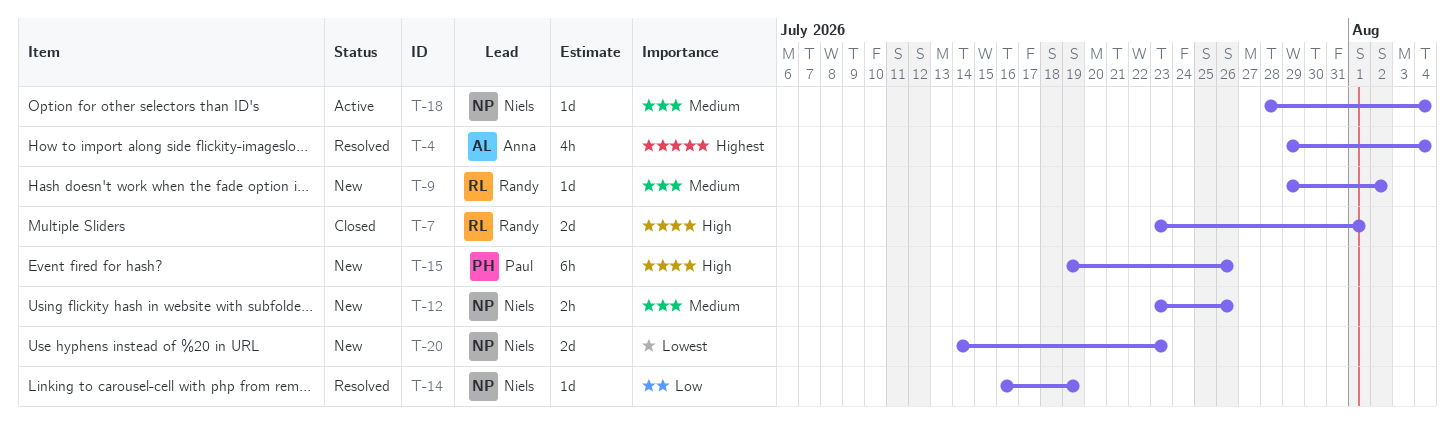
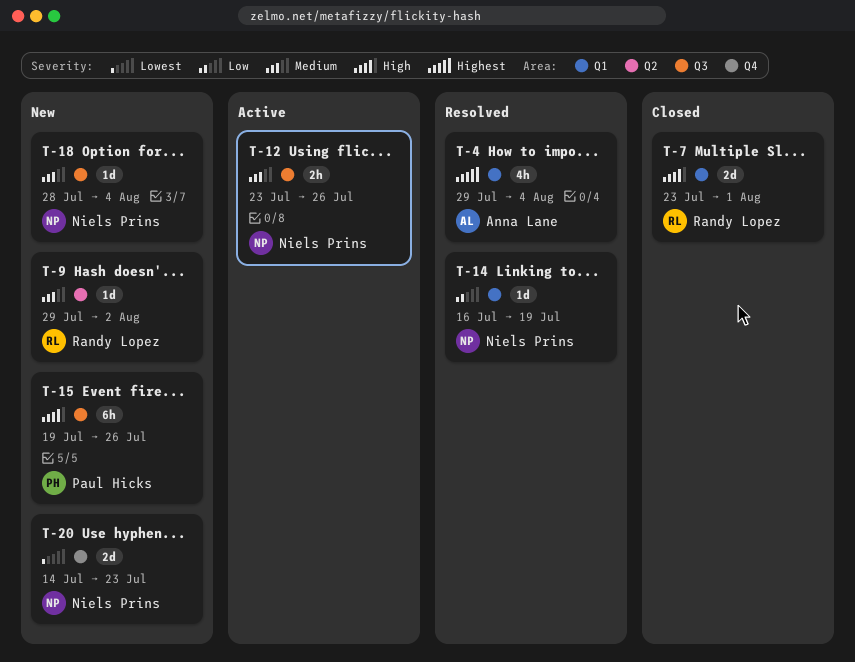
T-12, status: New -> Active
T-18, status: Active -> New

